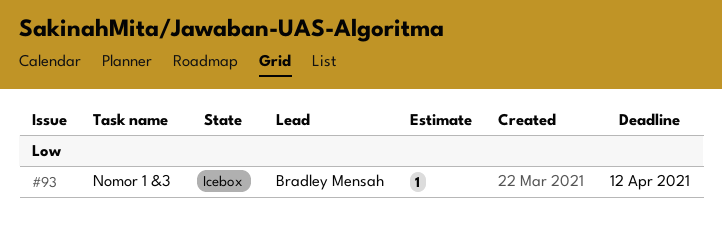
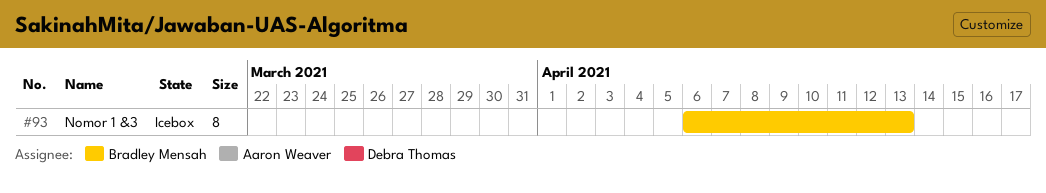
#93, estimate: 1 -> 8
#93, due: Apr 12 -> Apr 13

